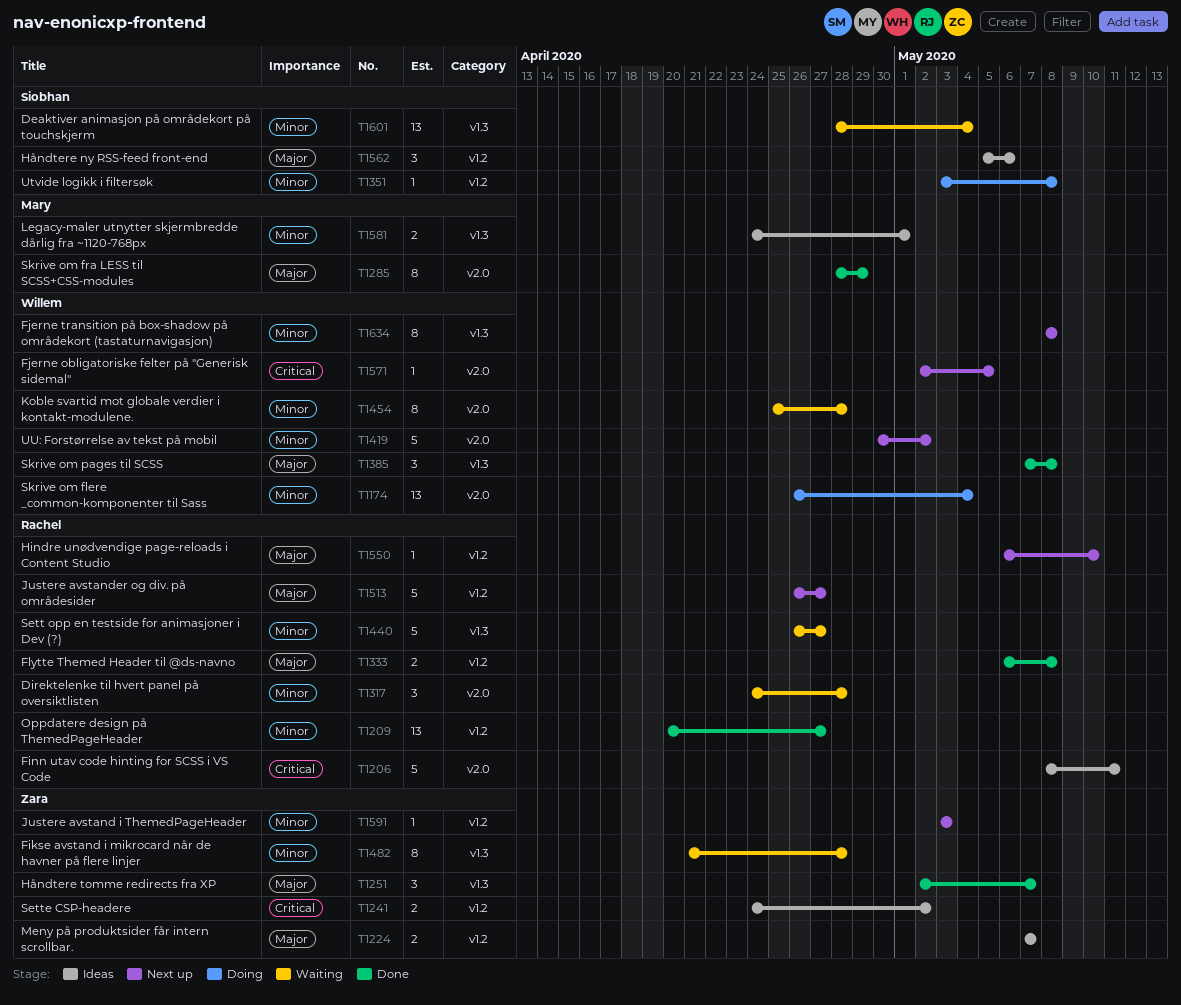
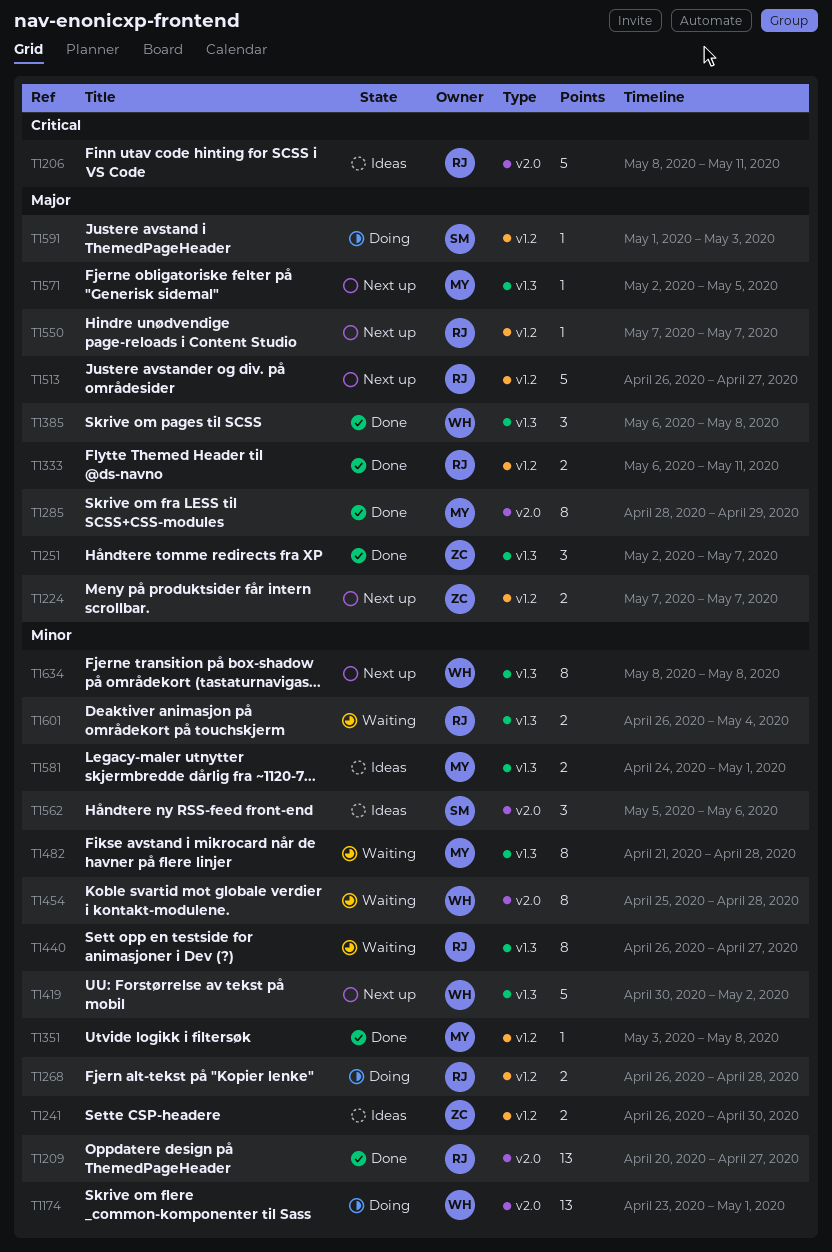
T1174, start: Apr 26 -> Apr 23
T1174, due: May 4 -> May 1
T1209, label: v1.2 -> v2.0
T1224, status: Ideas -> Next up
T1241, priority: Critical -> Minor
T1241, start: Apr 24 -> Apr 26
T1241, due: May 2 -> Apr 30
T1268: none -> present
T1317: present -> none
T1333, due: May 8 -> May 11
T1351, status: Doing -> Done
T1351, owner: Siobhan -> Mary
T1385, start: May 7 -> May 6
T1419, label: v2.0 -> v1.3
T1440, estimate: 5 -> 8
T1482, owner: Zara -> Mary
T1550, start: May 6 -> May 7
T1550, due: May 10 -> May 7
T1562, priority: Major -> Minor
T1562, label: v1.2 -> v2.0
T1571, owner: Willem -> Mary
T1571, priority: Critical -> Major
T1571, label: v2.0 -> v1.3
T1591, status: Next up -> Doing
T1591, owner: Zara -> Siobhan
T1591, priority: Minor -> Major
T1591, start: May 3 -> May 1
T1601, owner: Siobhan -> Rachel
T1601, estimate: 13 -> 2
T1601, start: Apr 28 -> Apr 26

